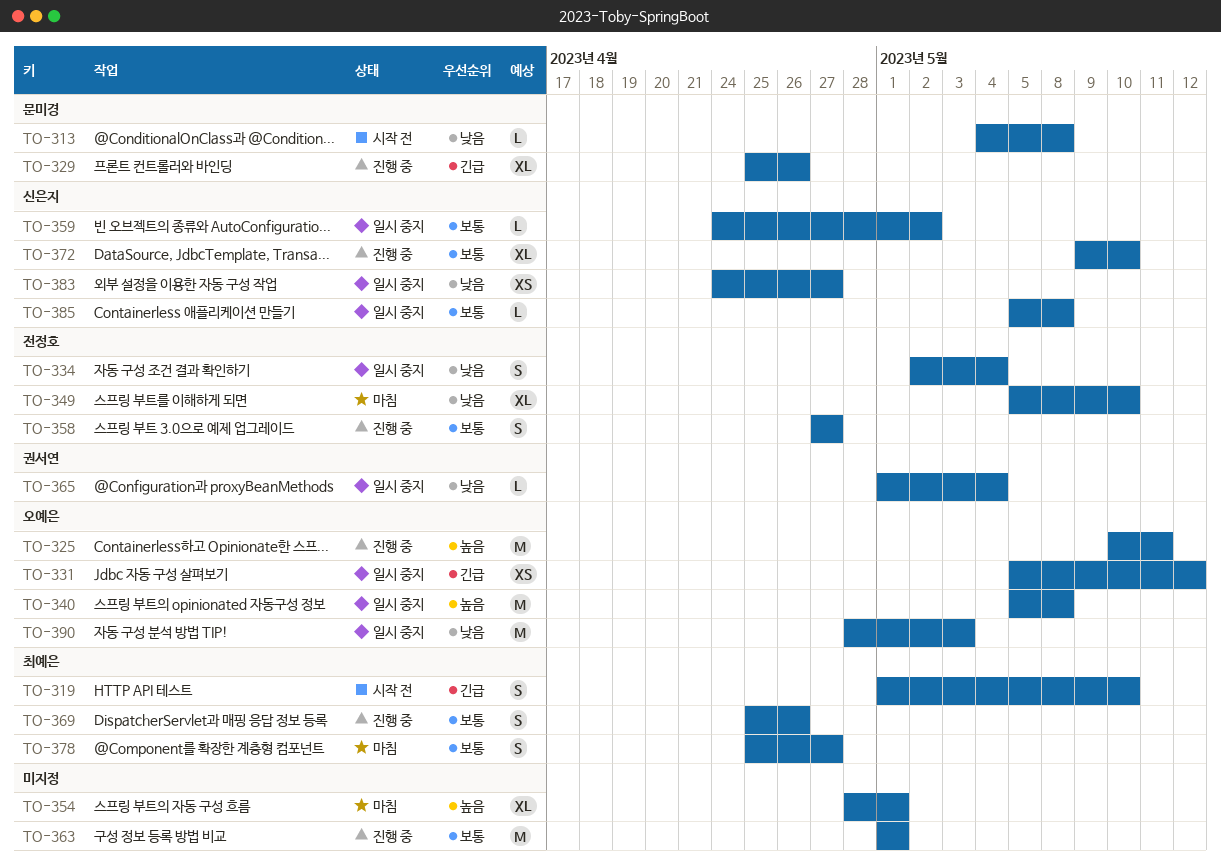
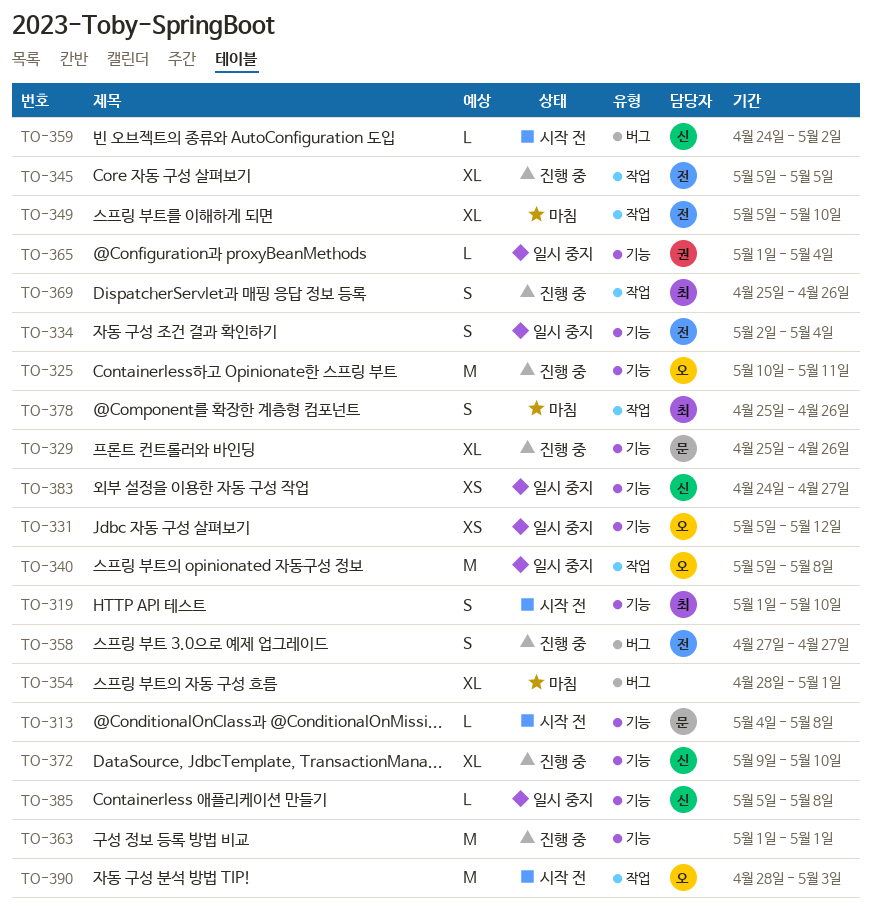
TO-345: none -> present
TO-359, status: 일시 중지 -> 시작 전
TO-378, due: Apr 27 -> Apr 26
TO-390, status: 일시 중지 -> 시작 전

